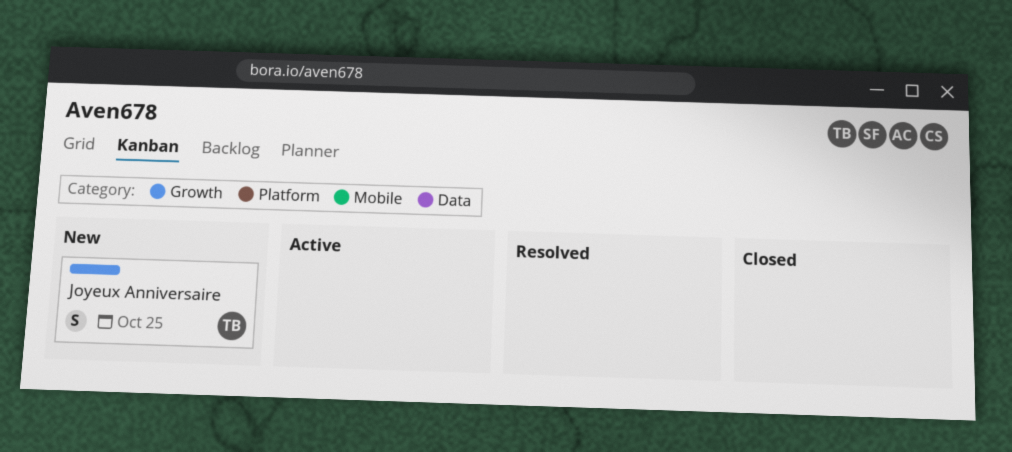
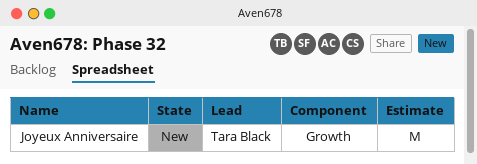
Joyeux Anniversaire, estimate: S -> M

